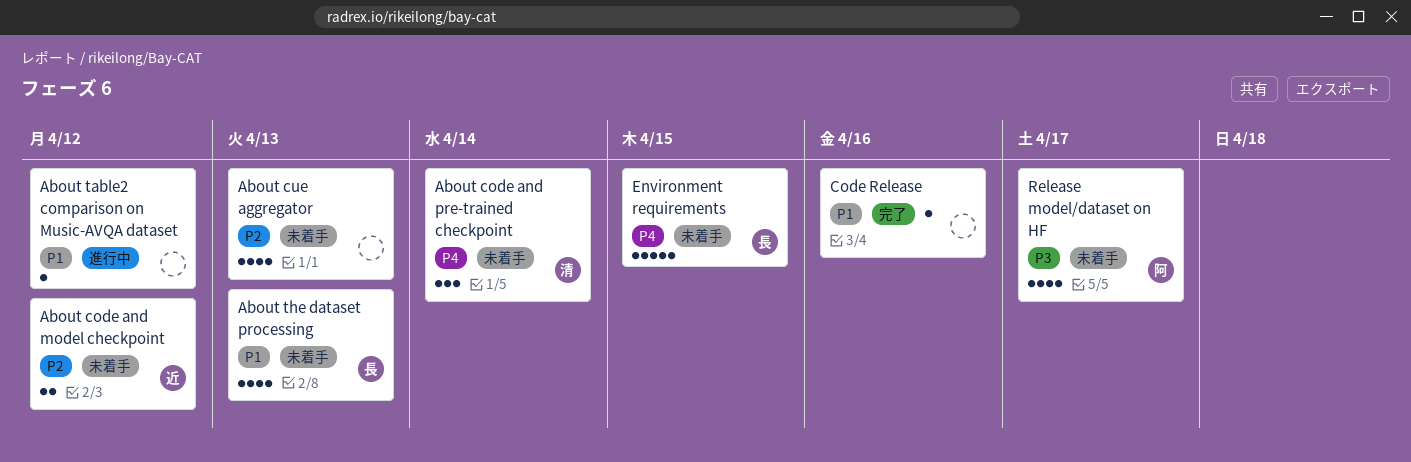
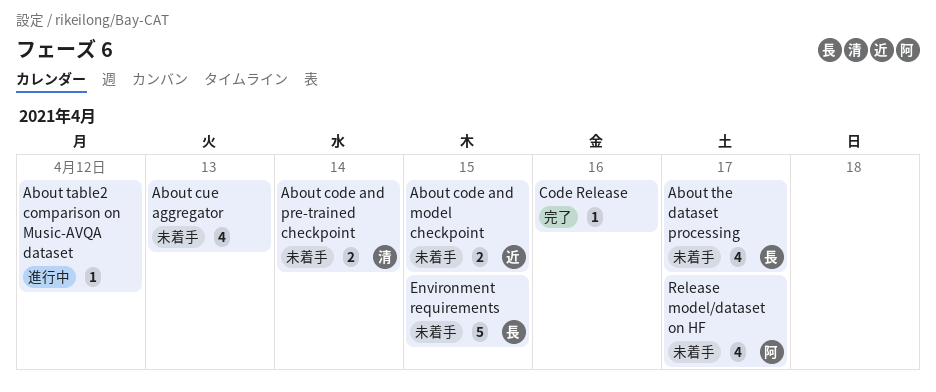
About code and model checkpoint, due: Apr 12 -> Apr 15
About code and pre-trained checkpoint, estimate: 3 -> 2
About the dataset processing, due: Apr 13 -> Apr 17

